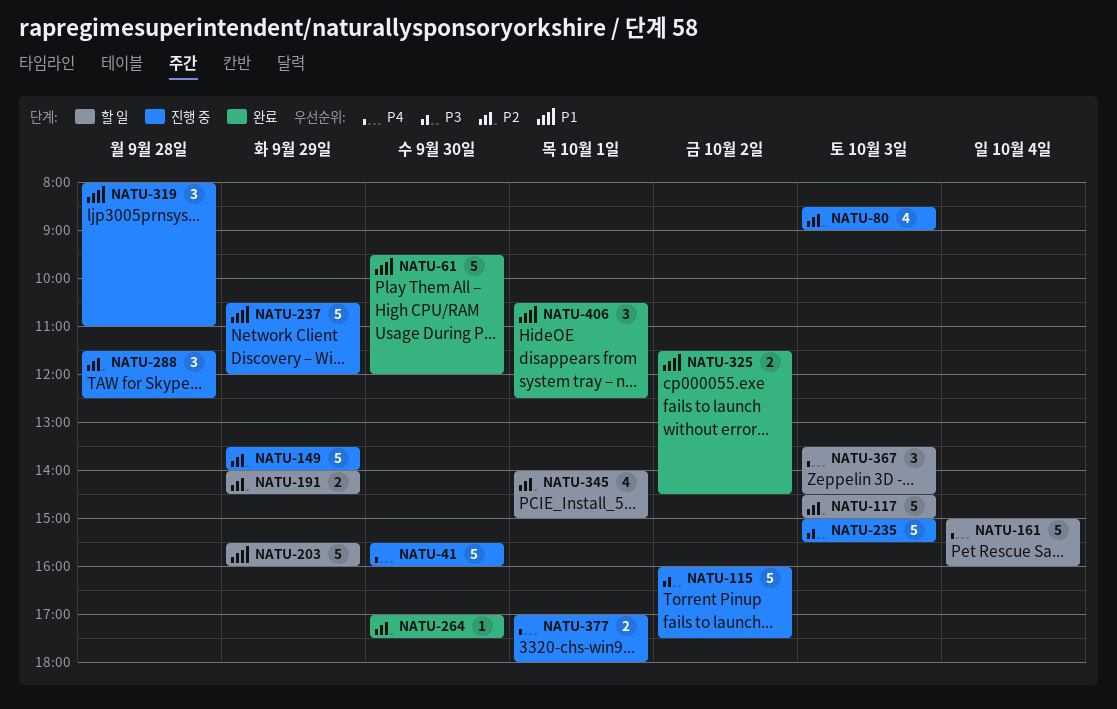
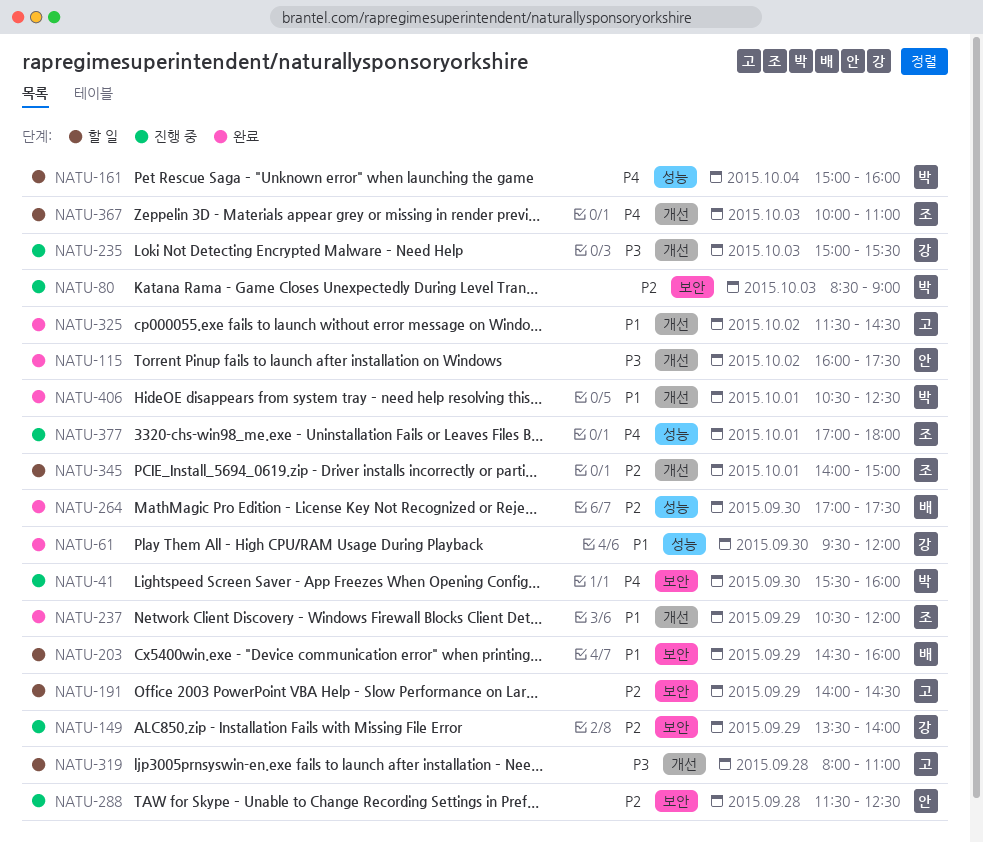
NATU-115, status: 진행 중 -> 완료
NATU-117: present -> none
NATU-203, begins: 15:30 -> 14:30
NATU-237, status: 진행 중 -> 완료
NATU-319, status: 진행 중 -> 할 일
NATU-319, priority: P1 -> P3
NATU-367, begins: 13:30 -> 10:00
NATU-367, ends: 14:30 -> 11:00

